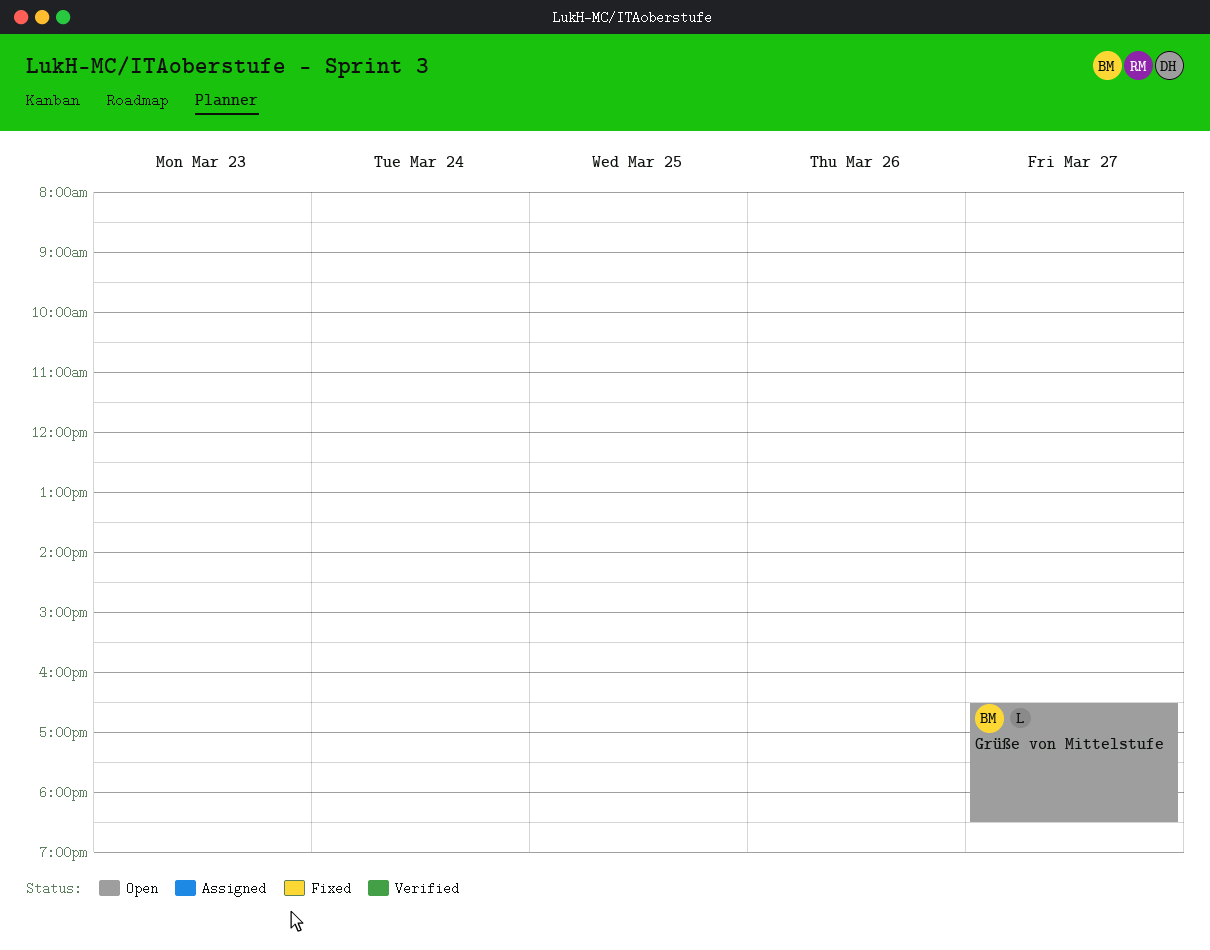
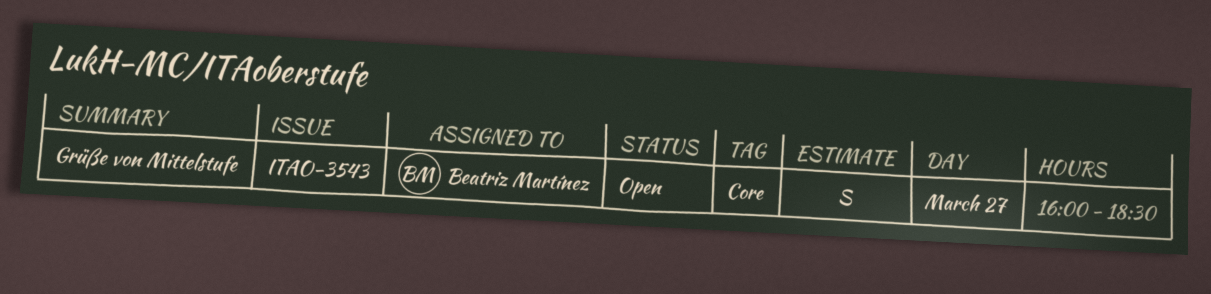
Grüße von Mittelstufe, estimate: L -> S
Grüße von Mittelstufe, begins: 16:30 -> 16:00

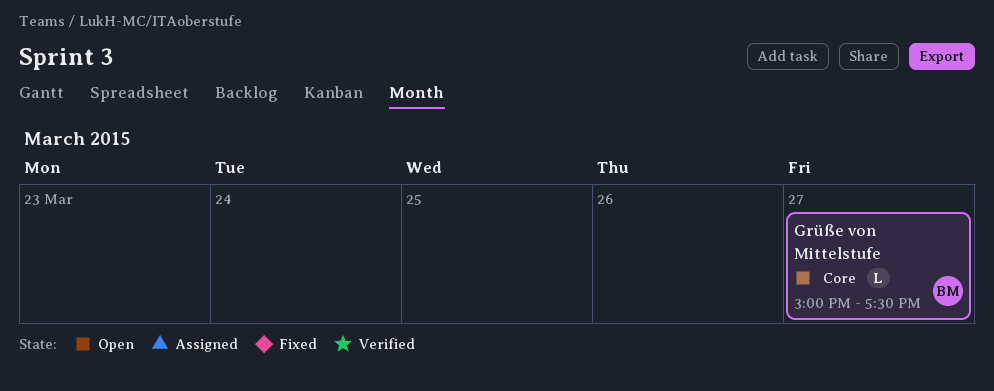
Grüße von Mittelstufe, estimate: S -> L
Grüße von Mittelstufe, begins: 16:00 -> 15:00
Grüße von Mittelstufe, ends: 18:30 -> 17:30

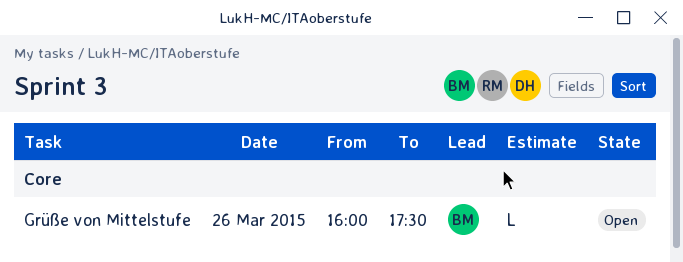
Grüße von Mittelstufe, day: Mar 27 -> Mar 26
Grüße von Mittelstufe, begins: 15:00 -> 16:00

